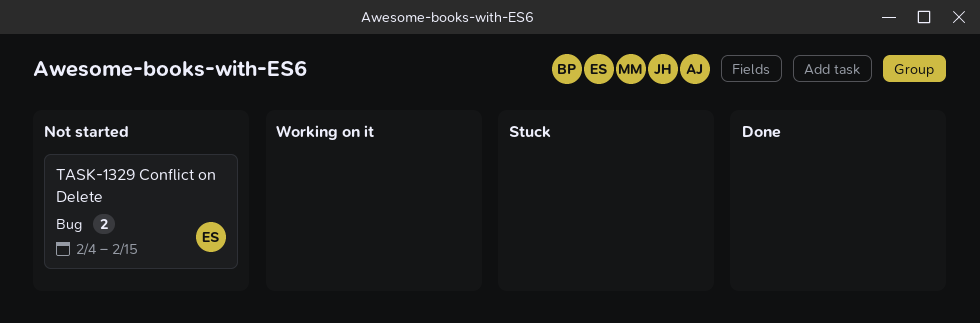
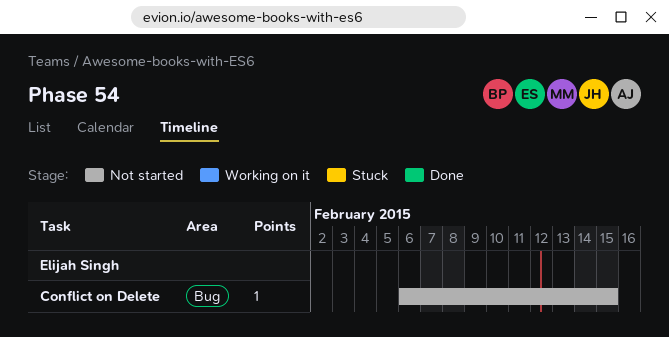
Conflict on Delete, estimate: 2 -> 1
Conflict on Delete, start: Feb 4 -> Feb 6

